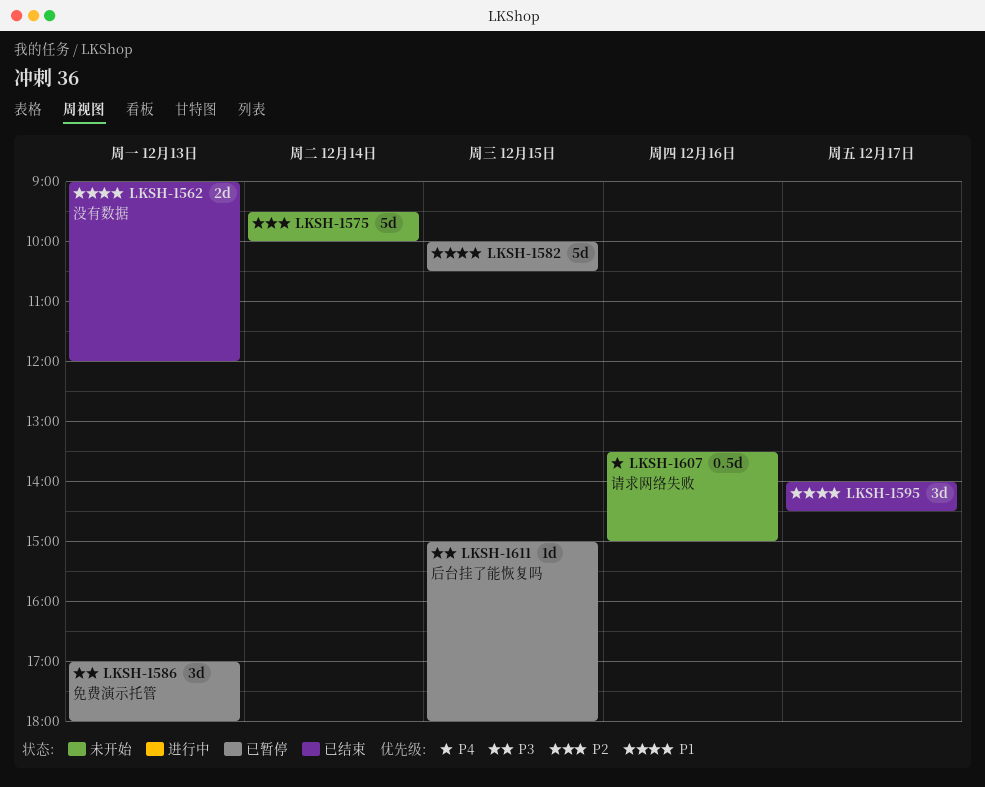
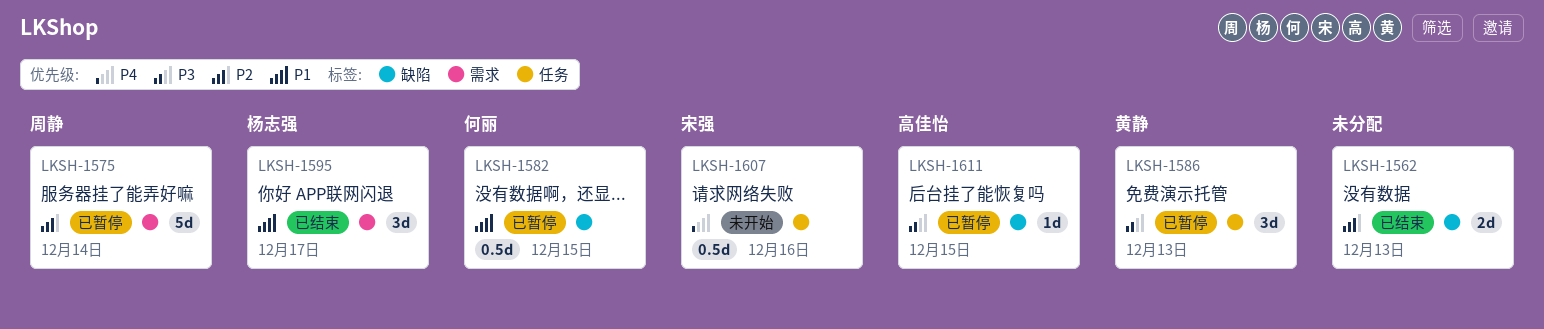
LKSH-1562, priority: P1 -> P2
LKSH-1575, status: 未开始 -> 已暂停
LKSH-1582, estimate: 5d -> 0.5d

